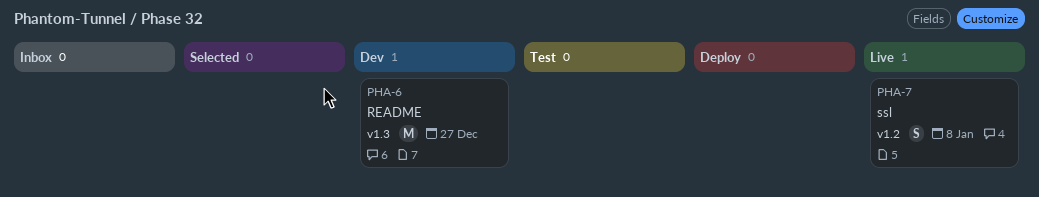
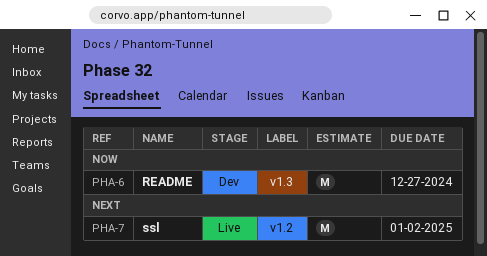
PHA-7, estimate: S -> M
PHA-7, due: Jan 8 -> Jan 2

